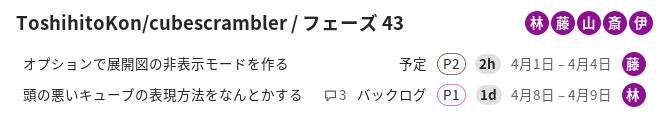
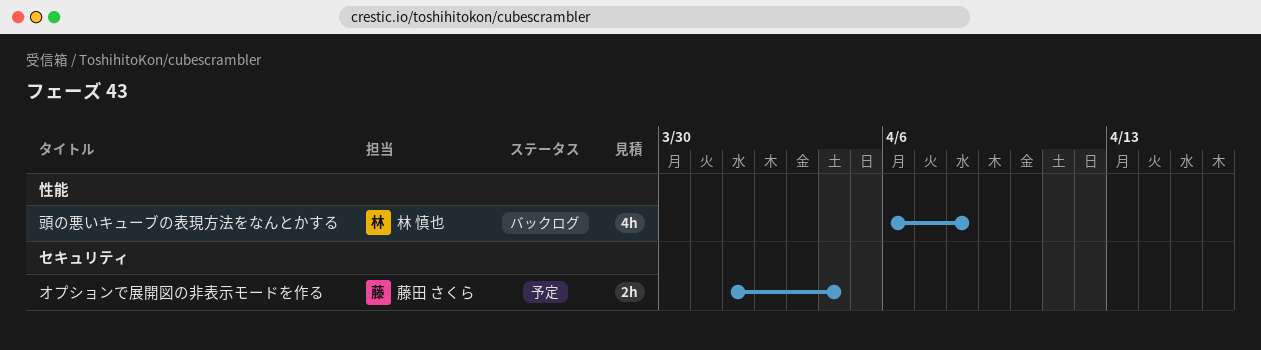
頭の悪いキューブの表現方法をなんとかする, estimate: 1d -> 4h
頭の悪いキューブの表現方法をなんとかする, start: Apr 8 -> Apr 6
頭の悪いキューブの表現方法をなんとかする, due: Apr 9 -> Apr 8

